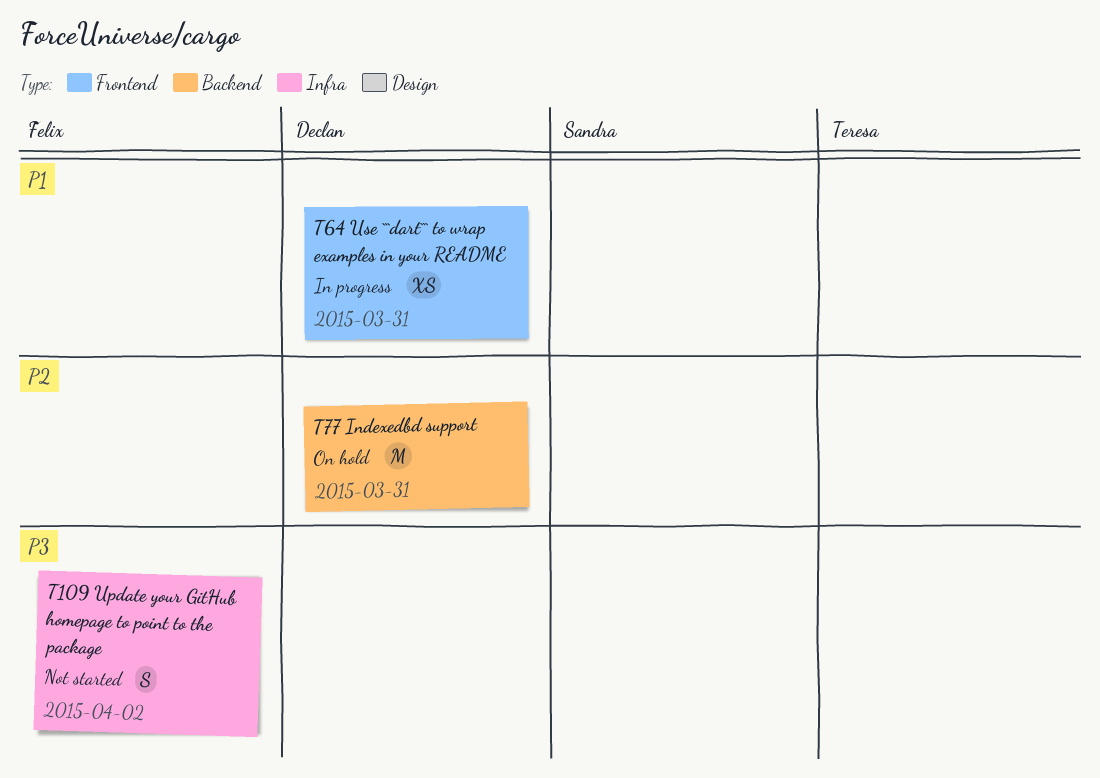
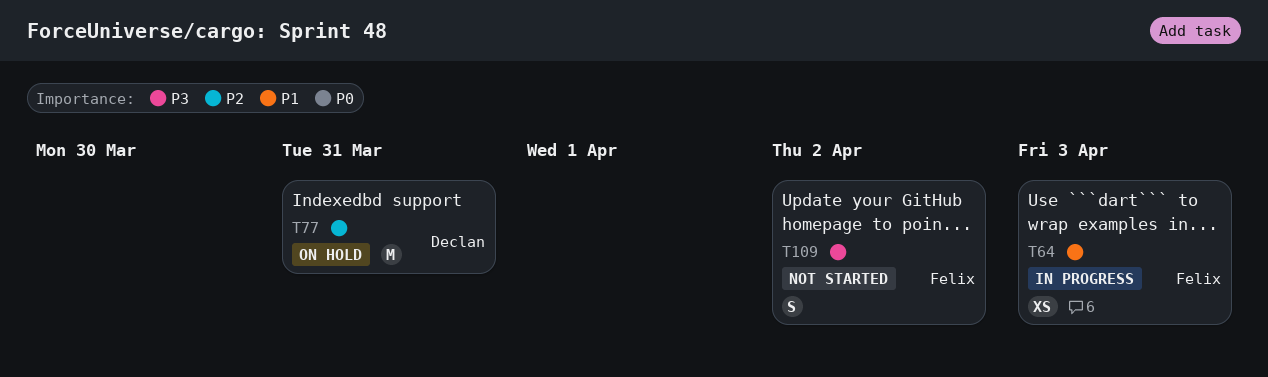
T64, owner: Declan -> Felix
T64, due: Mar 31 -> Apr 3

